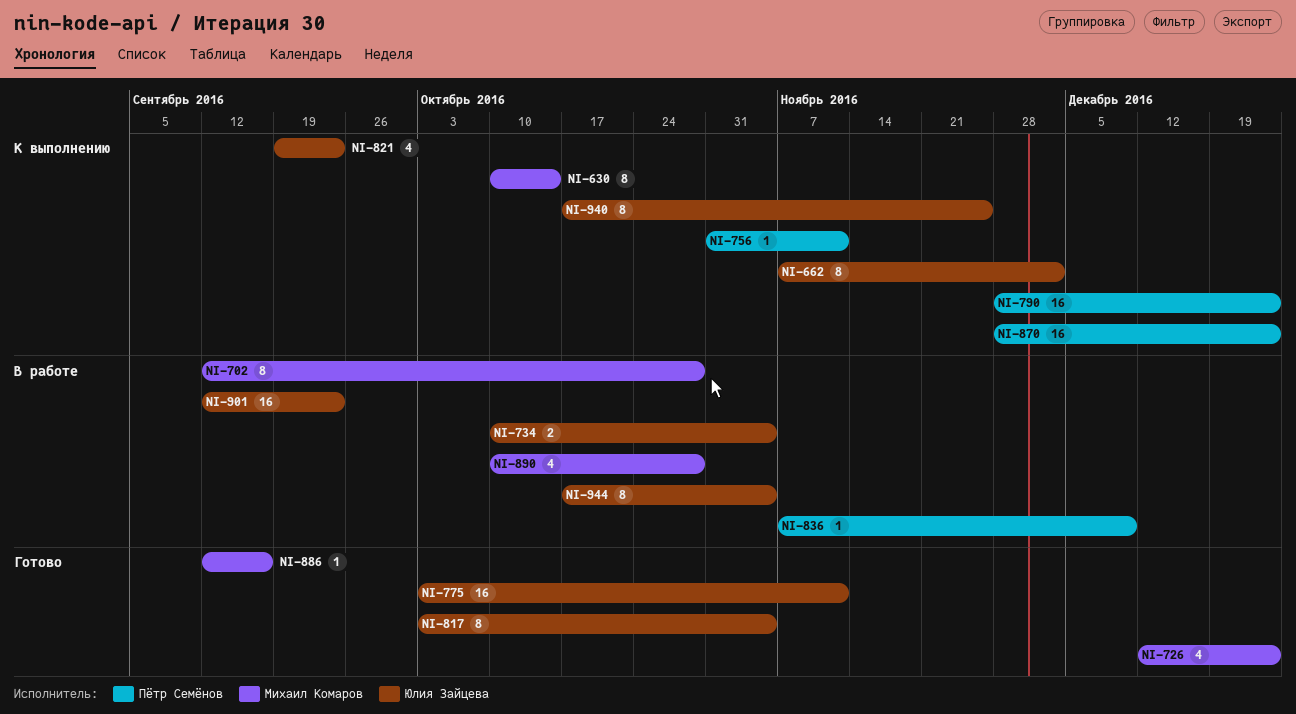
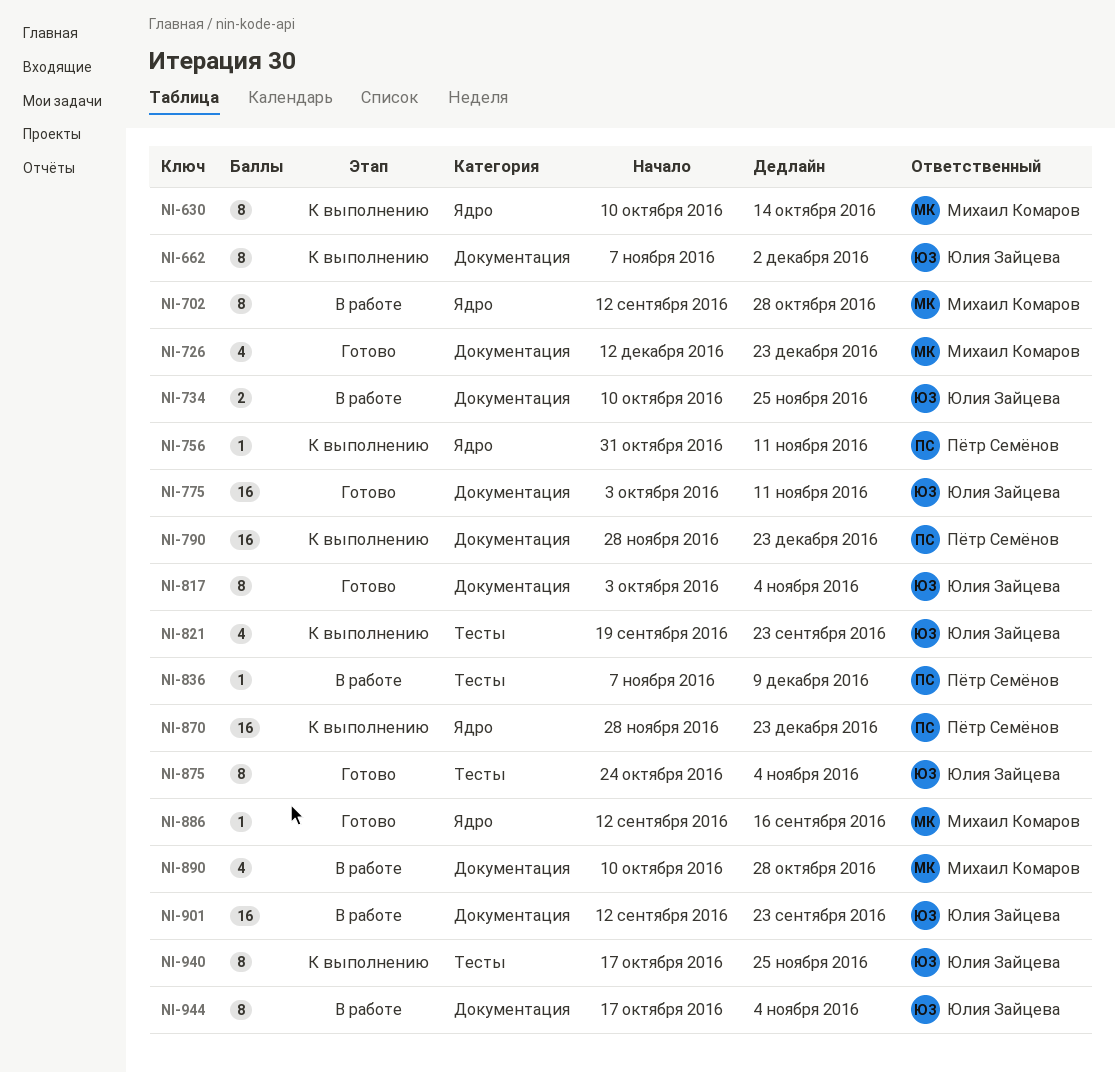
NI-734, due: Nov 4 -> Nov 25
NI-875: none -> present

